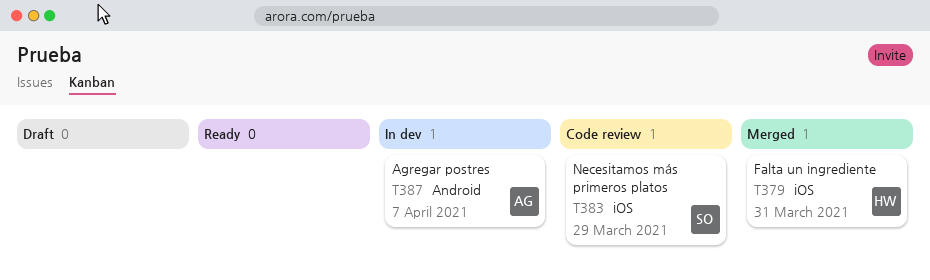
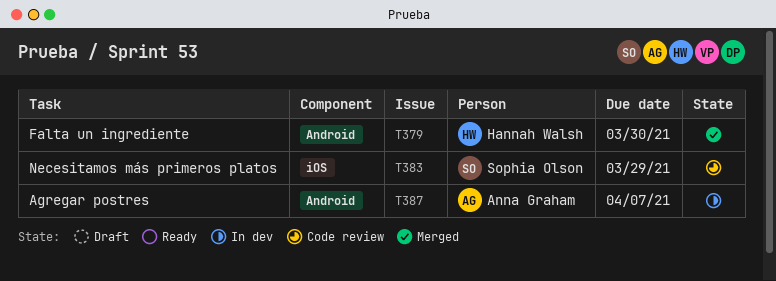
T379, label: iOS -> Android
T379, due: Mar 31 -> Mar 30

